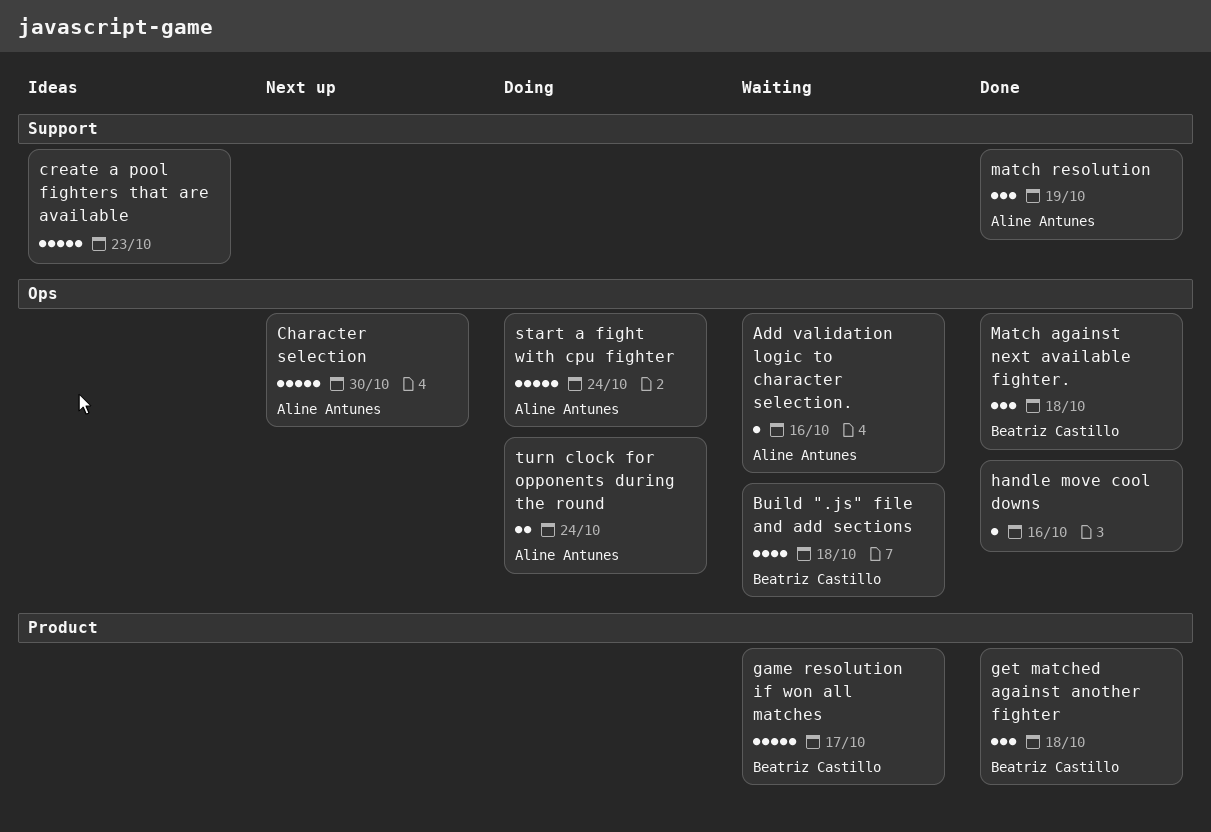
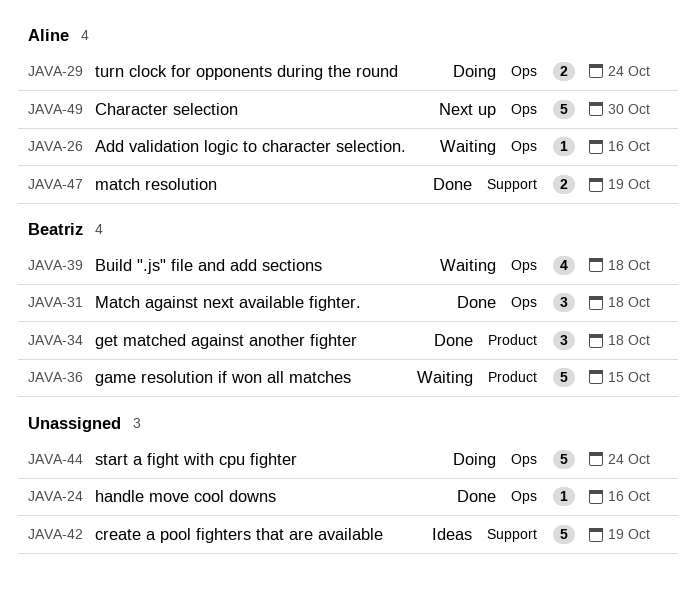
create a pool fighters that are available, due: Oct 23 -> Oct 19
game resolution if won all matches, due: Oct 17 -> Oct 15
match resolution, estimate: 3 -> 2
start a fight with cpu fighter, owner: Aline Antunes -> none

